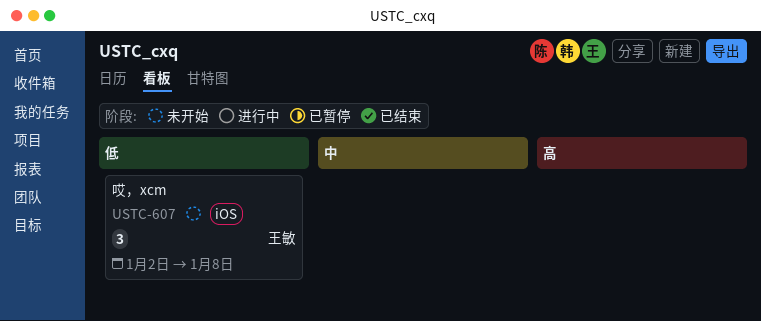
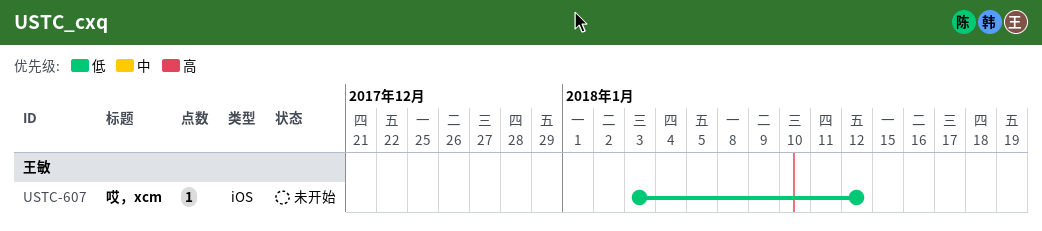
USTC-607, estimate: 3 -> 1
USTC-607, start: Jan 2 -> Jan 3
USTC-607, due: Jan 8 -> Jan 12

